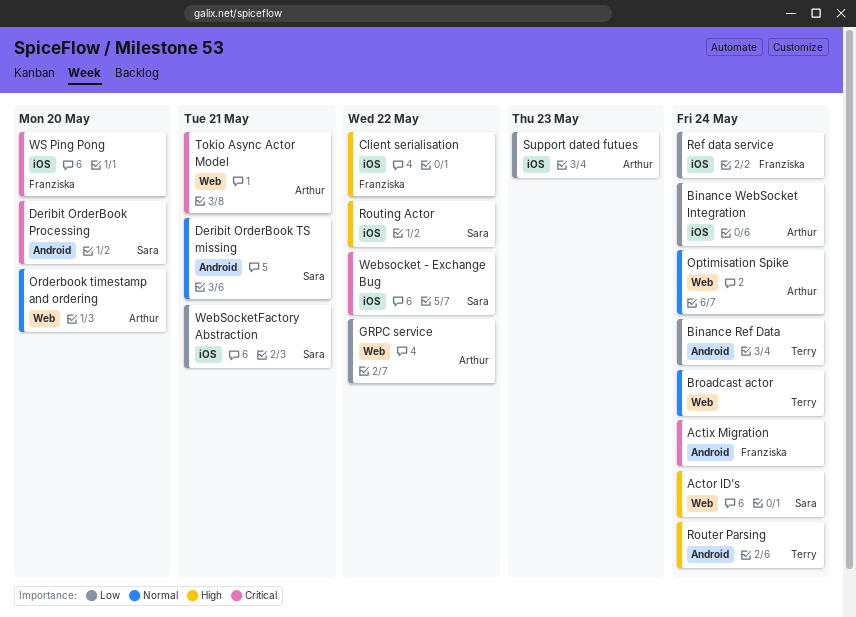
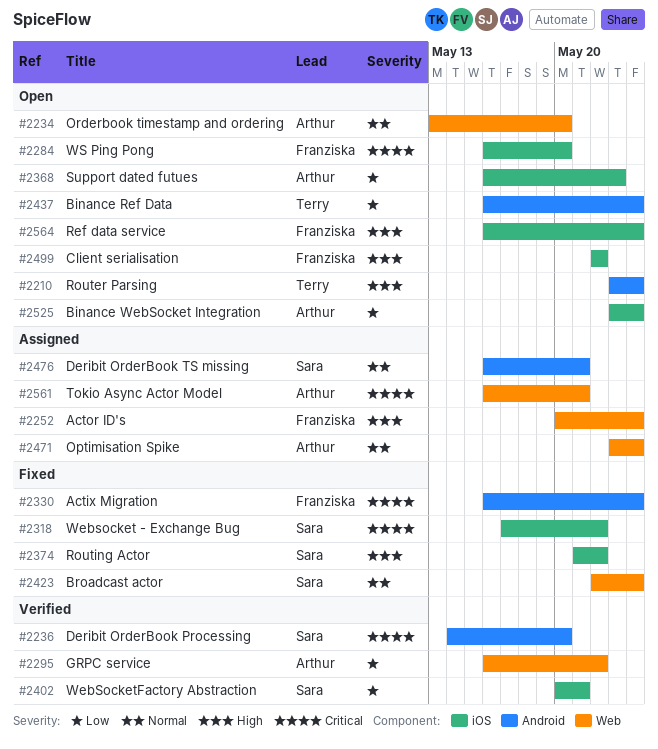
Actor ID's, owner: Sara -> Franziska
Broadcast actor, owner: Terry -> Sara
Ref data service, priority: Low -> High

